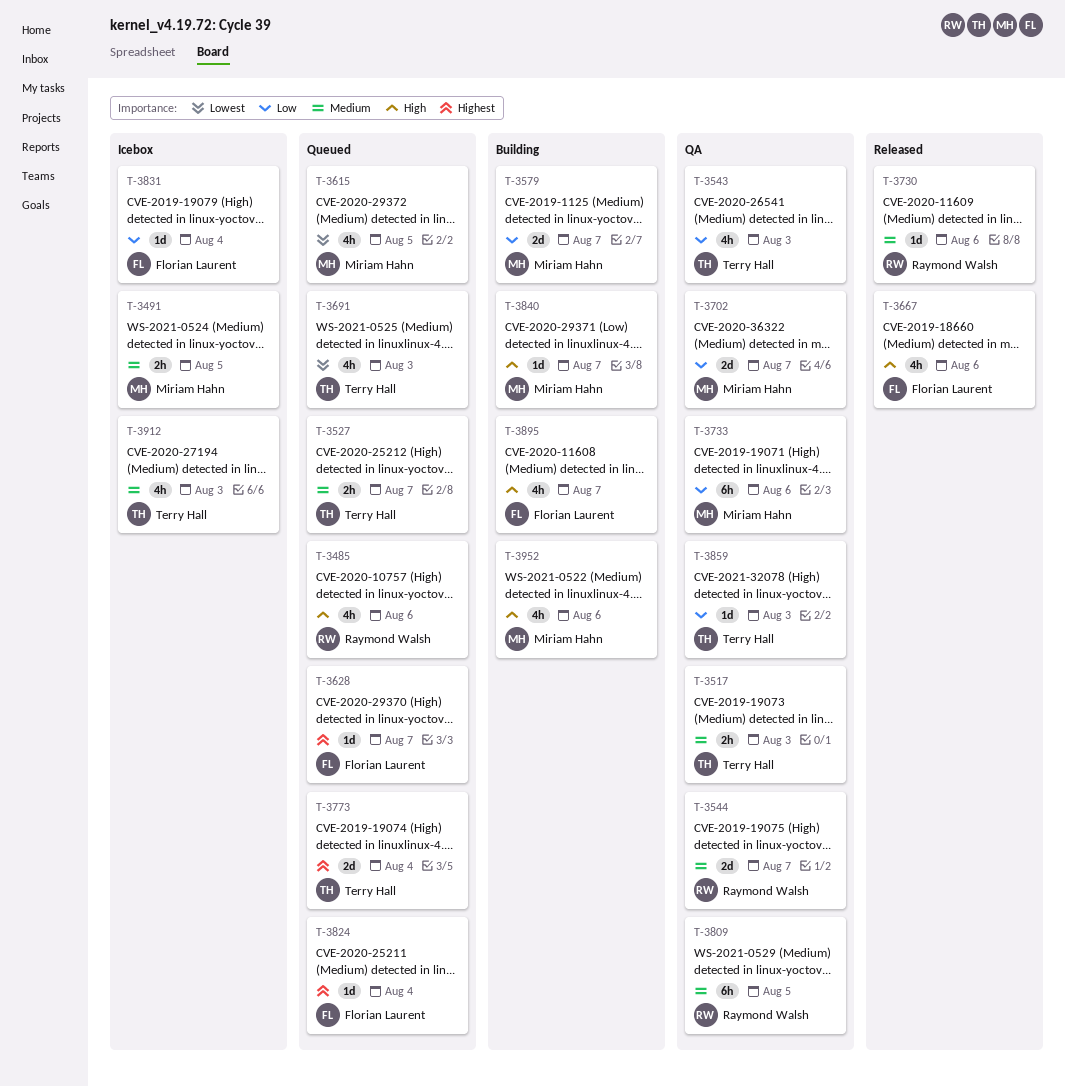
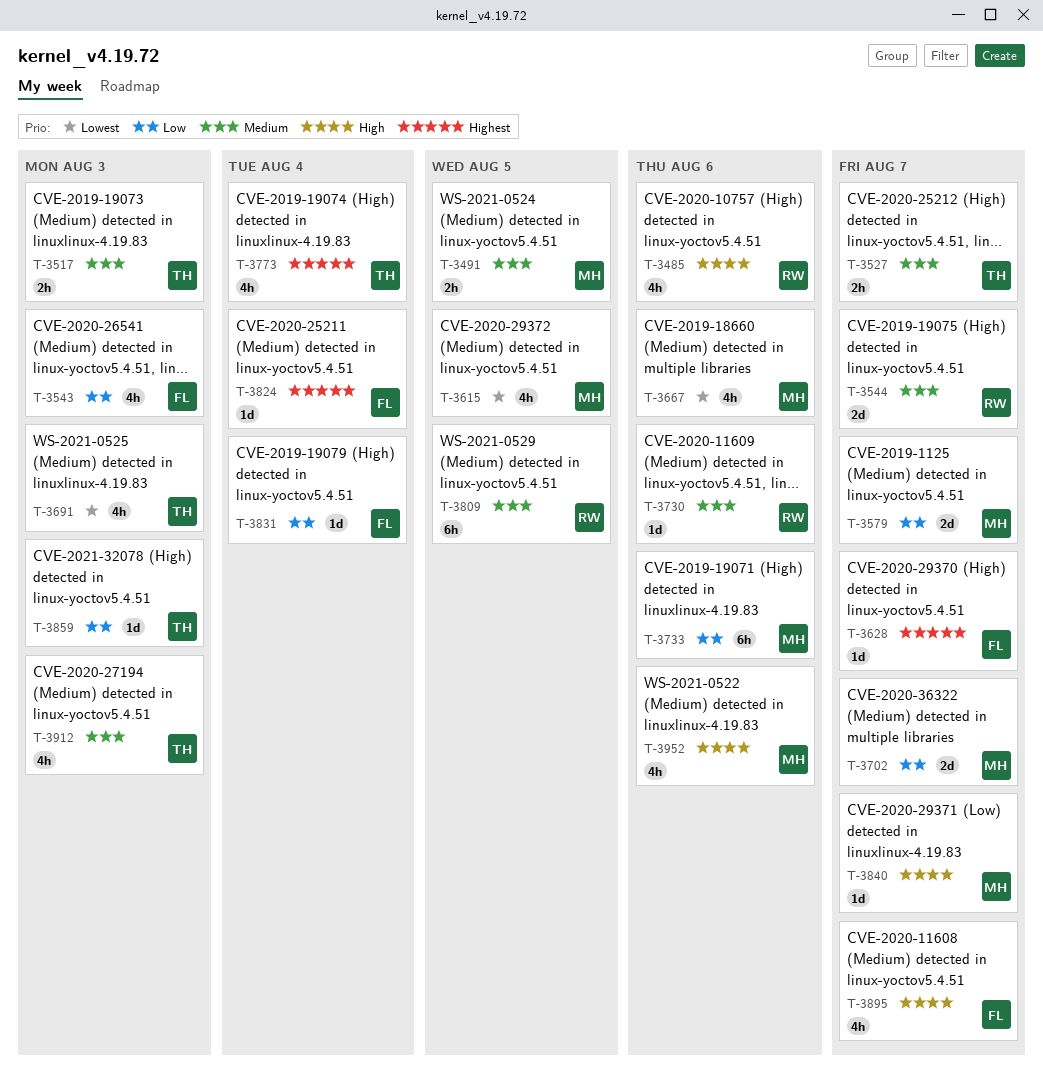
T-3543, owner: Terry Hall -> Florian Laurent
T-3667, owner: Florian Laurent -> Miriam Hahn
T-3667, priority: High -> Lowest
T-3773, estimate: 2d -> 4h

